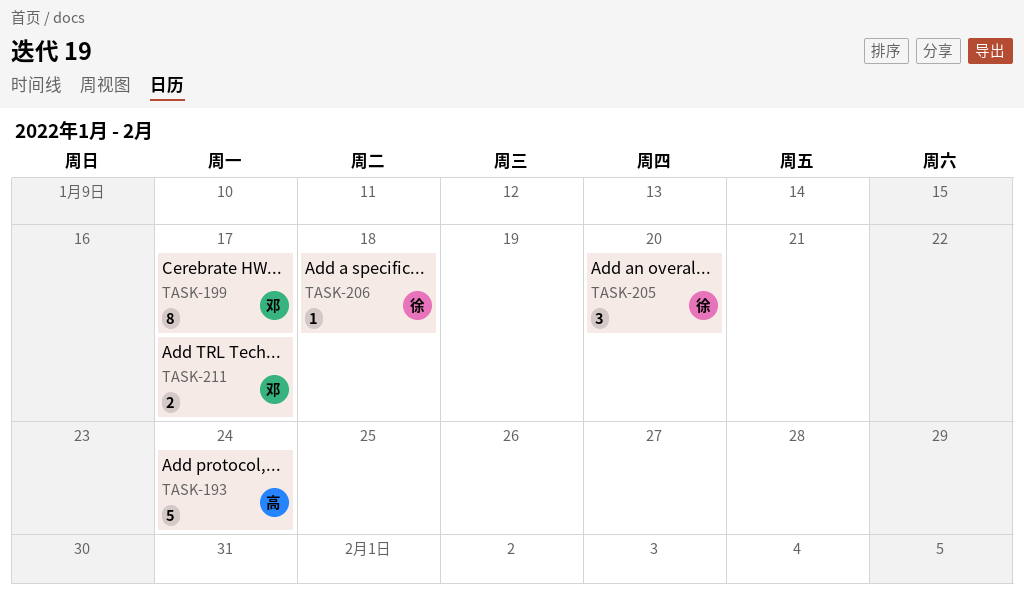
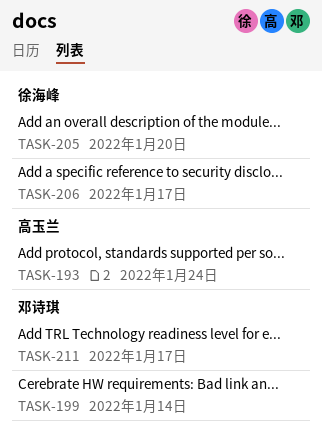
TASK-199, due: Jan 17 -> Jan 14
TASK-206, due: Jan 18 -> Jan 17

